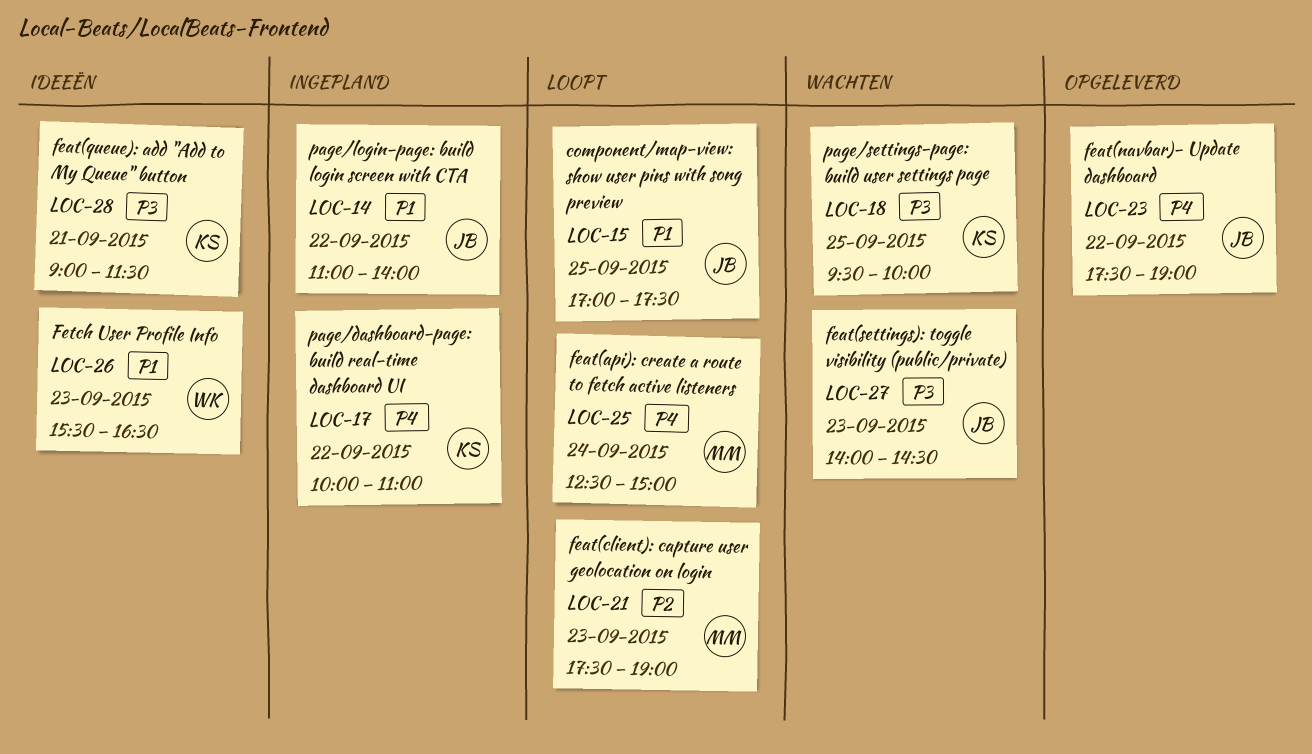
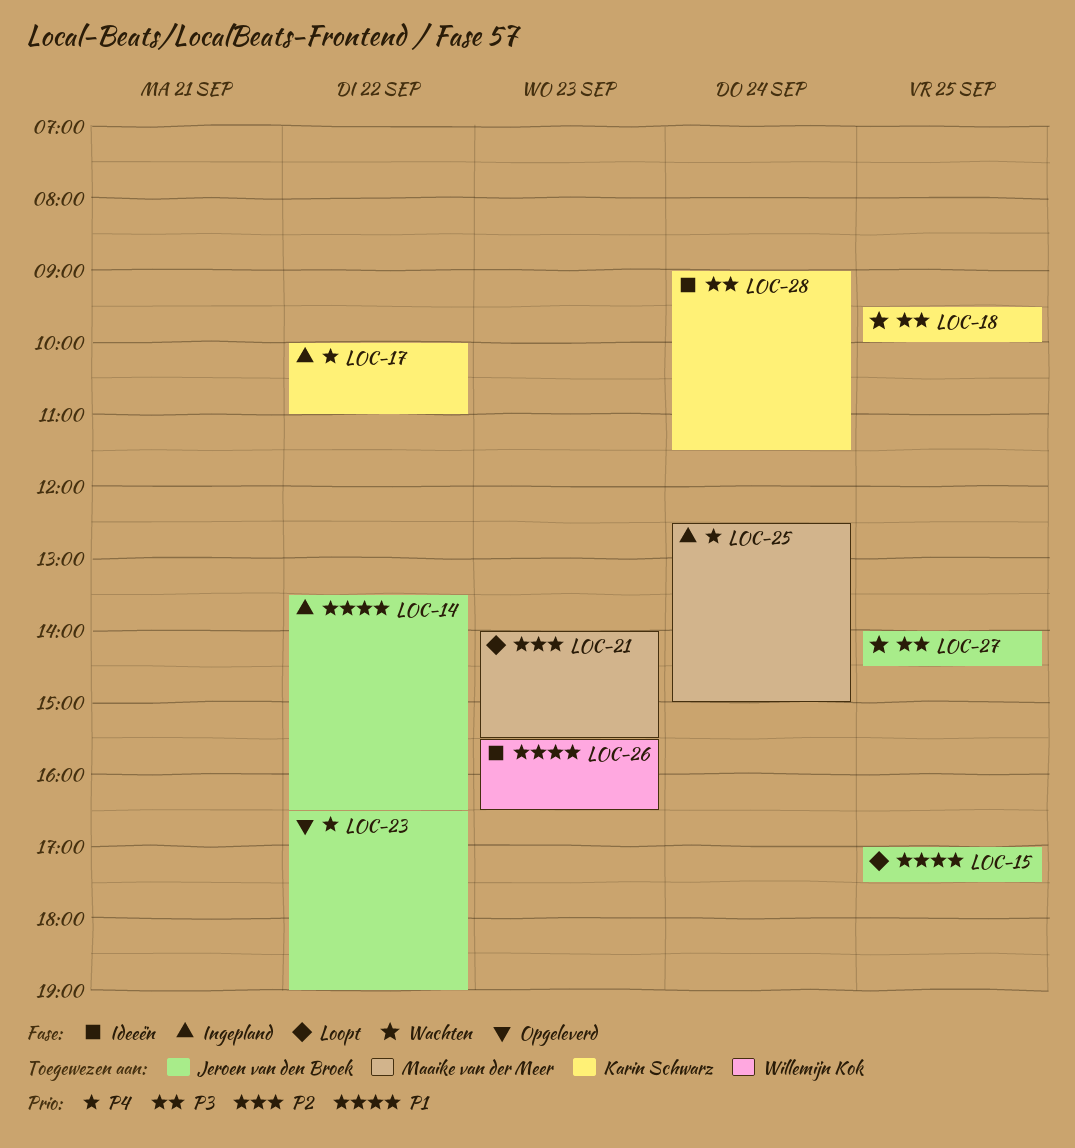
LOC-14, begins: 11:00 -> 13:30
LOC-14, ends: 14:00 -> 16:30
LOC-21, begins: 17:30 -> 14:00
LOC-21, ends: 19:00 -> 15:30
LOC-23, begins: 17:30 -> 16:30
LOC-25, status: Loopt -> Ingepland
LOC-27, day: Sep 23 -> Sep 25
LOC-28, day: Sep 21 -> Sep 24

